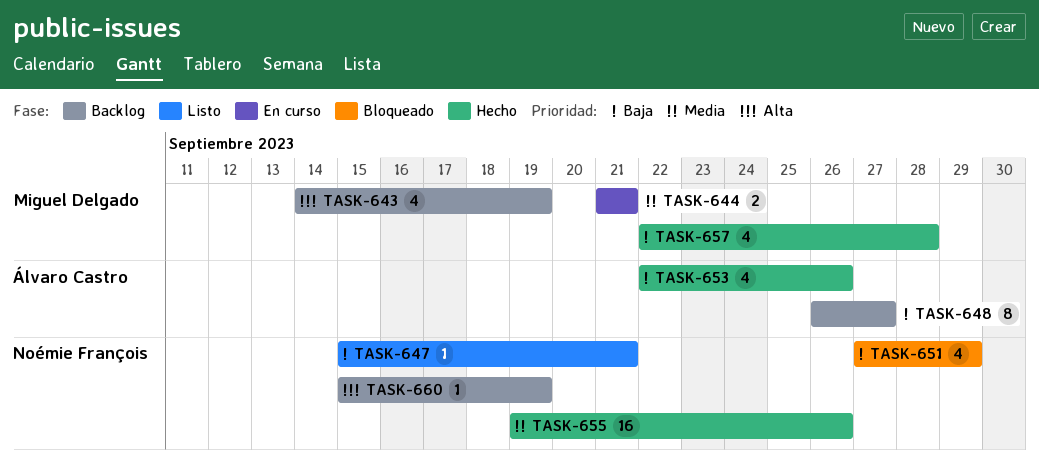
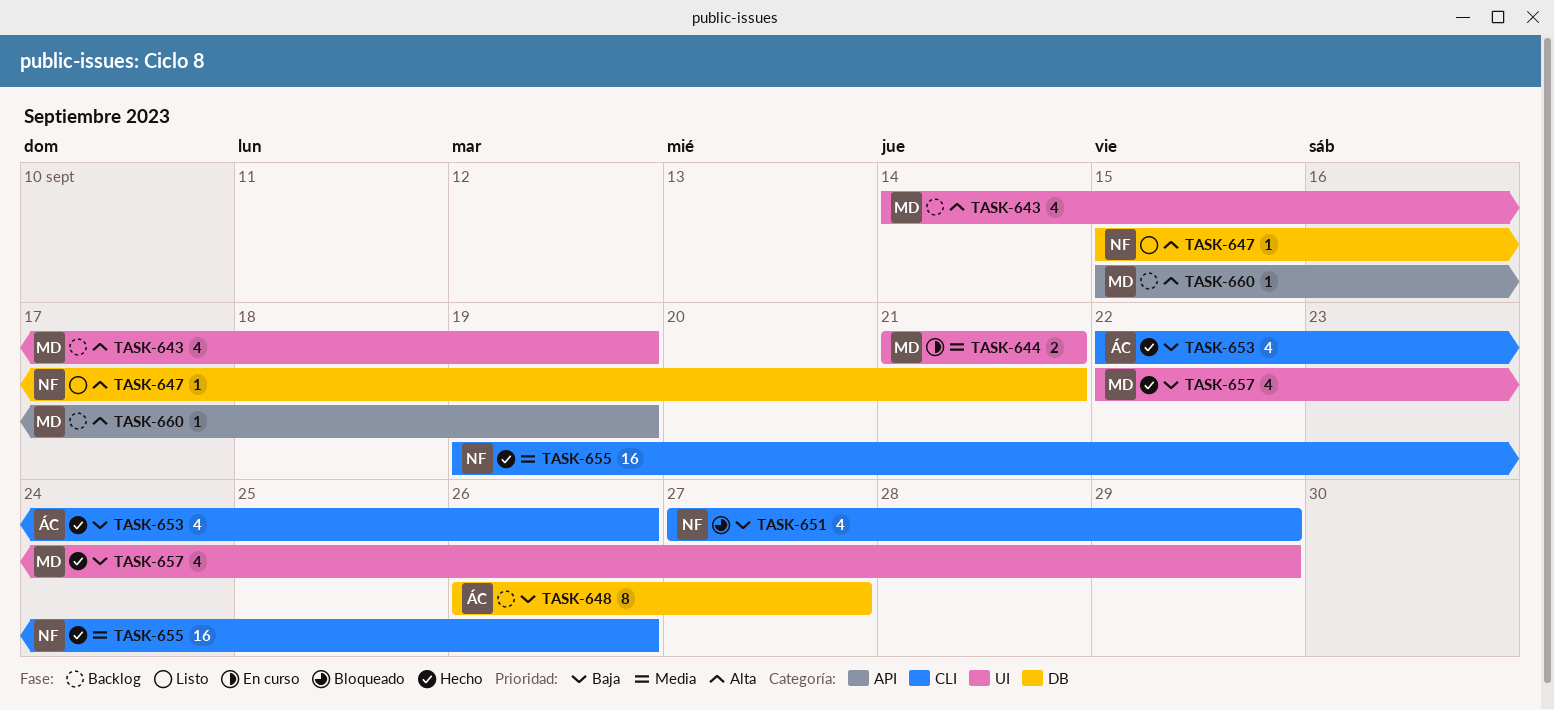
TASK-647, priority: Baja -> Alta
TASK-657, due: Sep 28 -> Sep 29
TASK-660, owner: Noémie François -> Miguel Delgado

